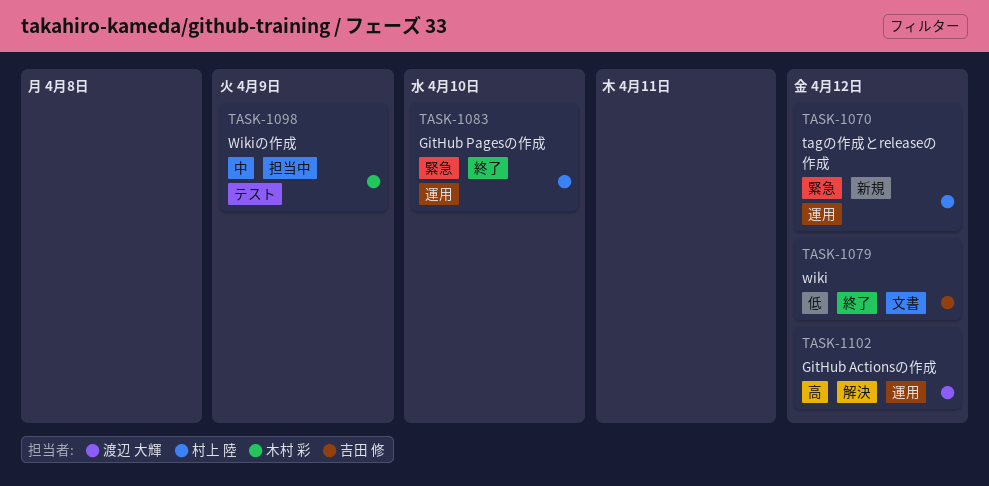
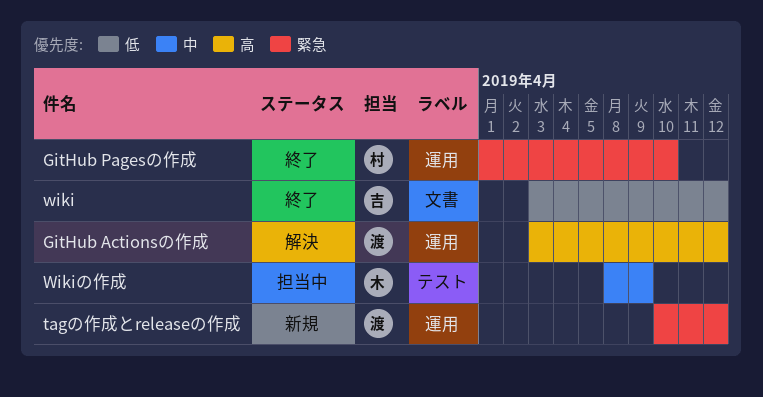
tagの作成とreleaseの作成, owner: 村上 陸 -> 渡辺 大輝

